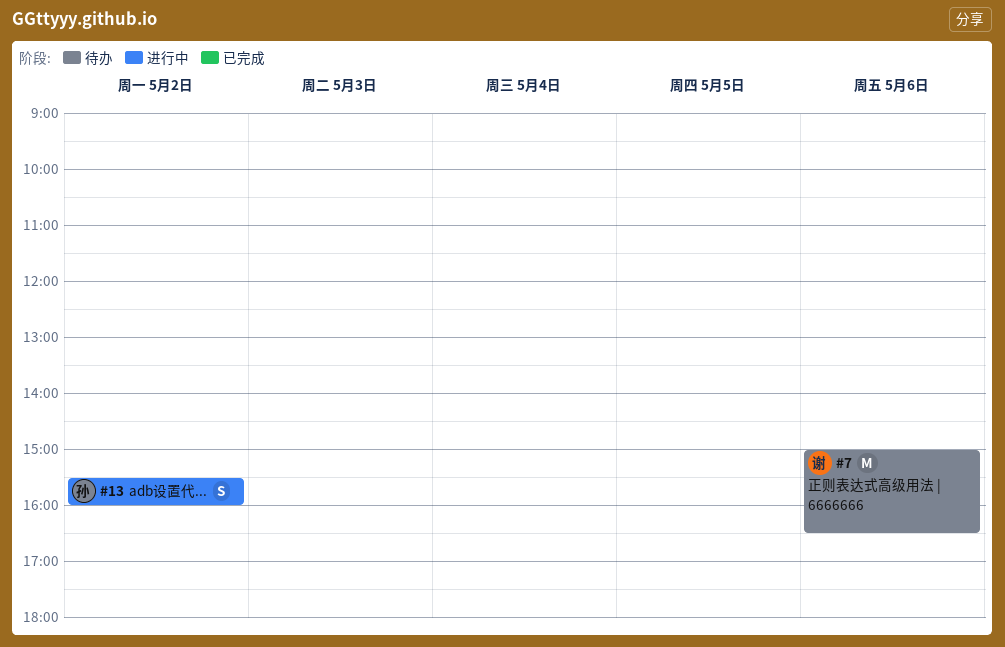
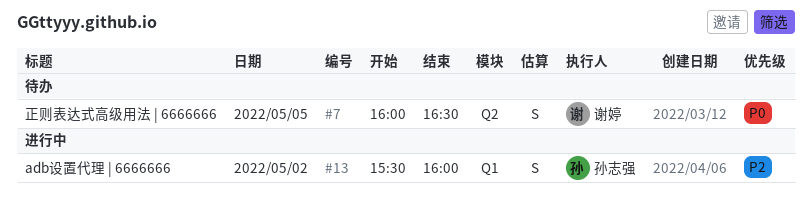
#7, estimate: M -> S
#7, day: May 6 -> May 5
#7, begins: 15:00 -> 16:00

